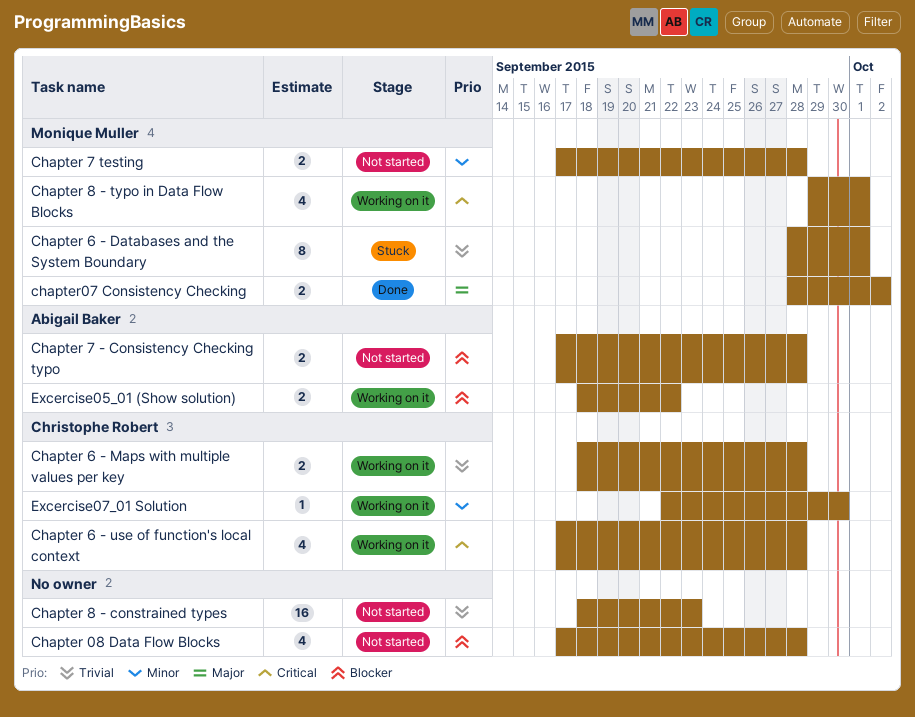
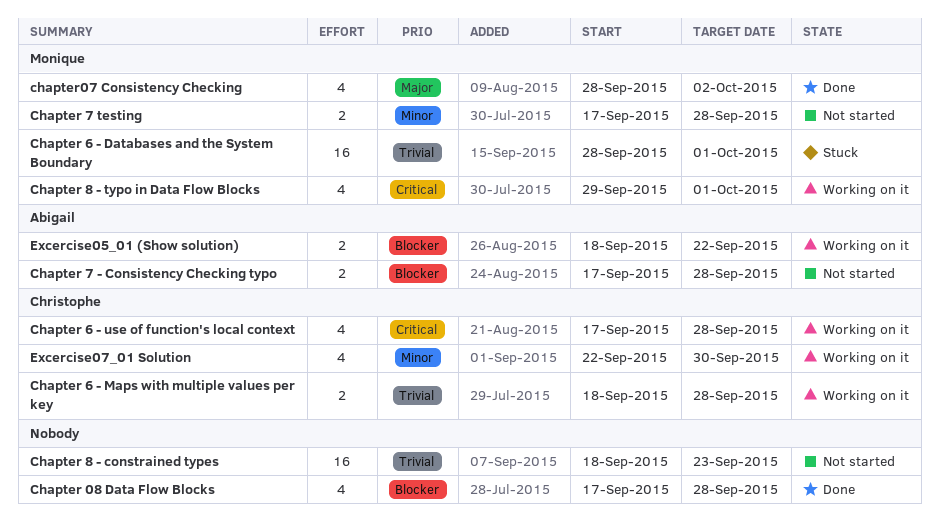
Chapter 08 Data Flow Blocks, status: Not started -> Done
Chapter 6 - Databases and the System Boundary, estimate: 8 -> 16
chapter07 Consistency Checking, estimate: 2 -> 4
Excercise07_01 Solution, estimate: 1 -> 4

